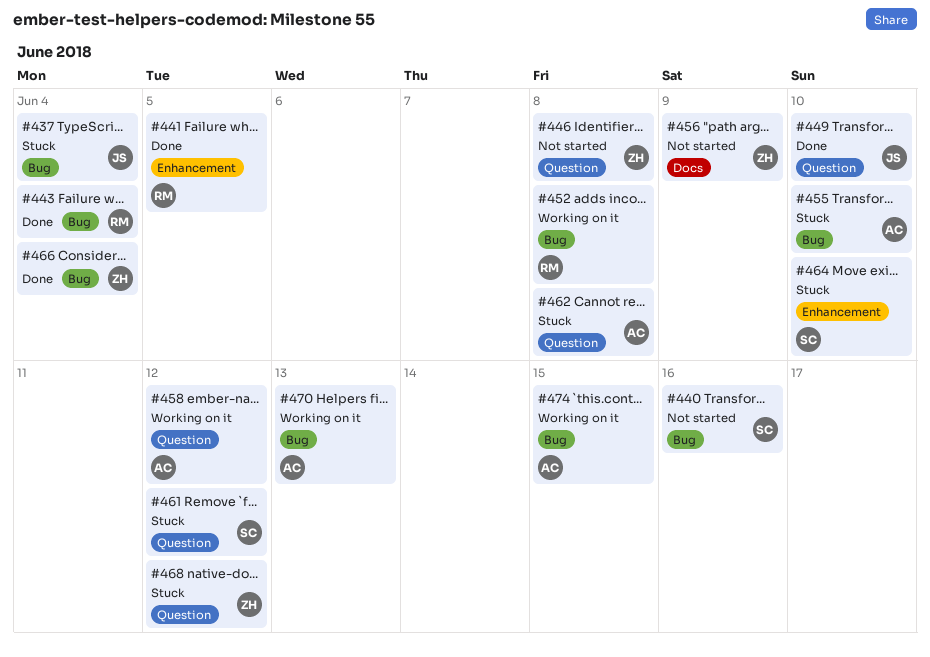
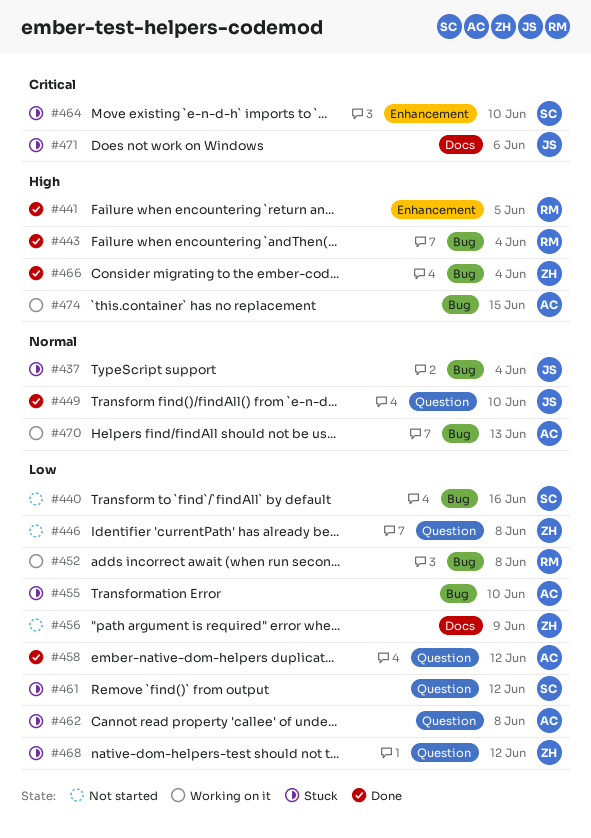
#458, status: Working on it -> Done
#471: none -> present

